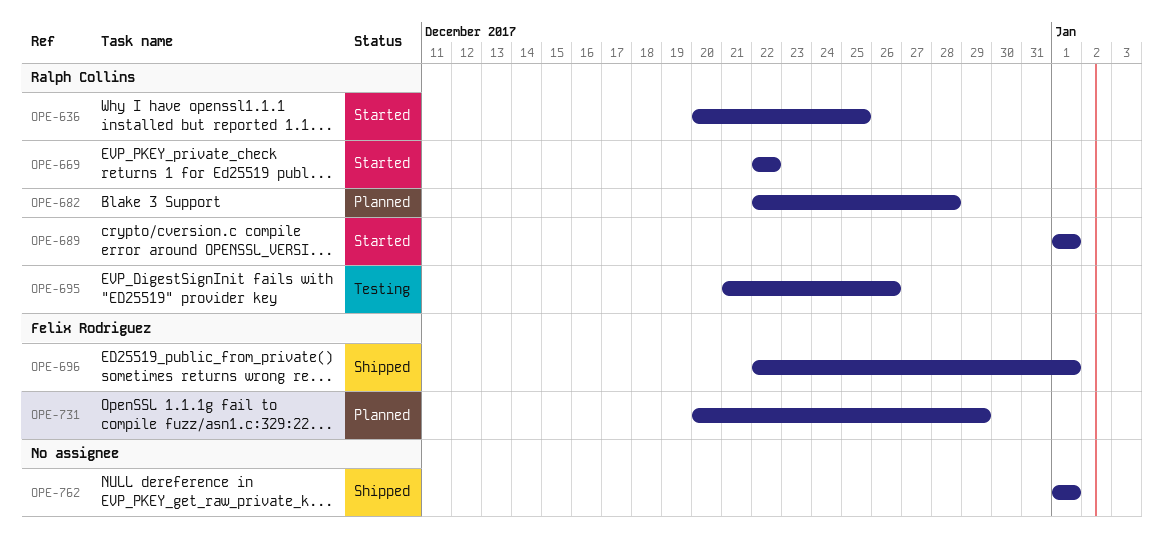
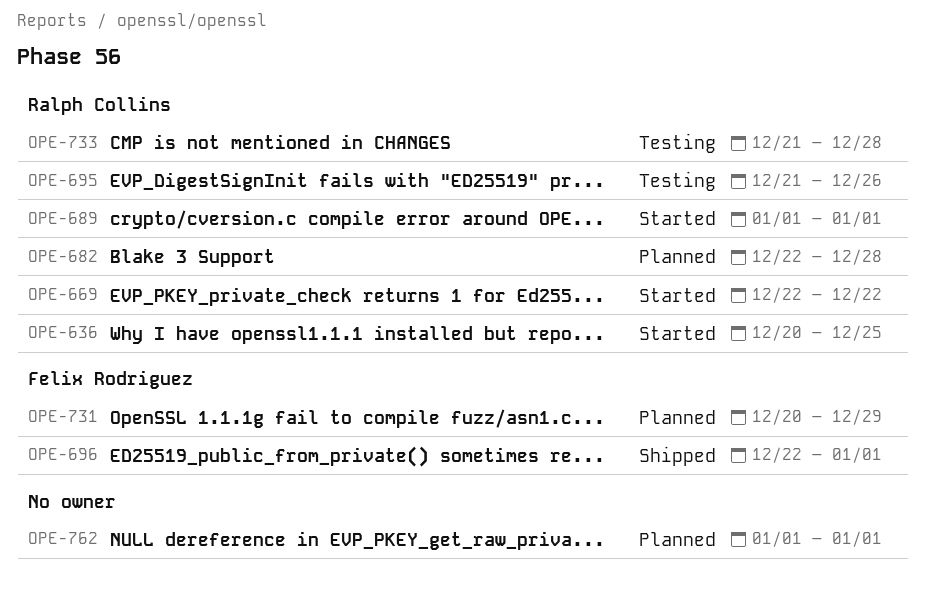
OPE-733: none -> present
OPE-762, status: Shipped -> Planned

